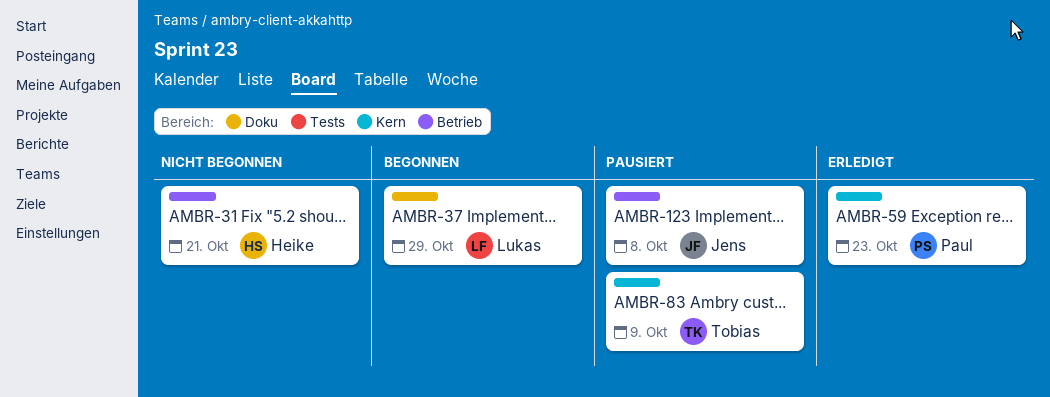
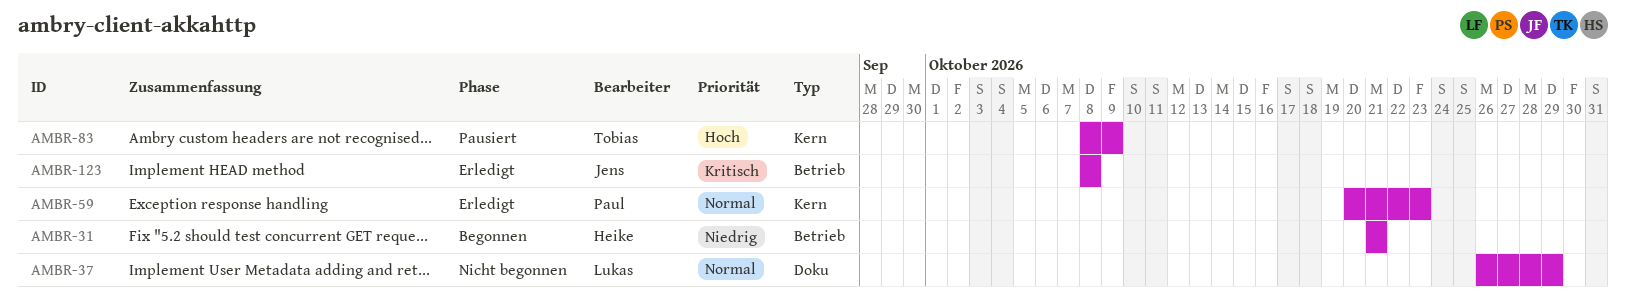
AMBR-31, status: Nicht begonnen -> Begonnen
AMBR-37, status: Begonnen -> Nicht begonnen
AMBR-123, status: Pausiert -> Erledigt

